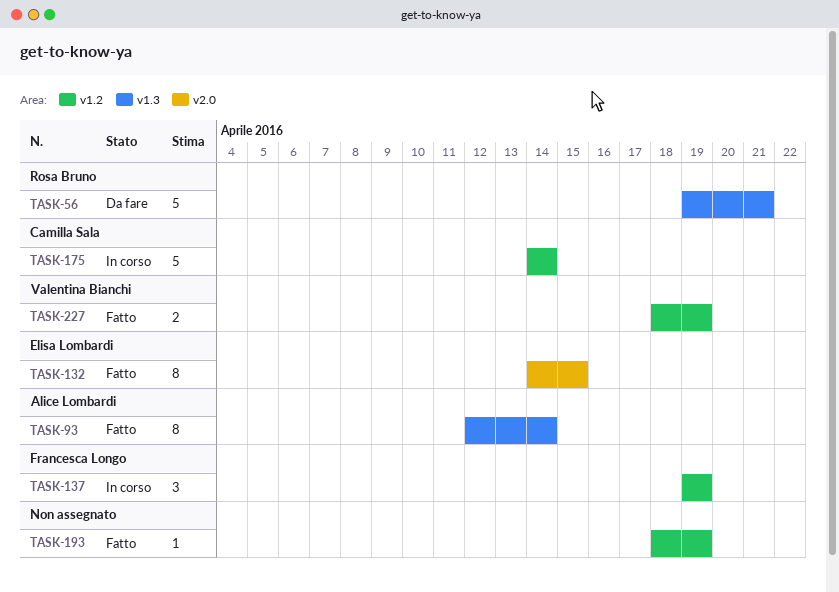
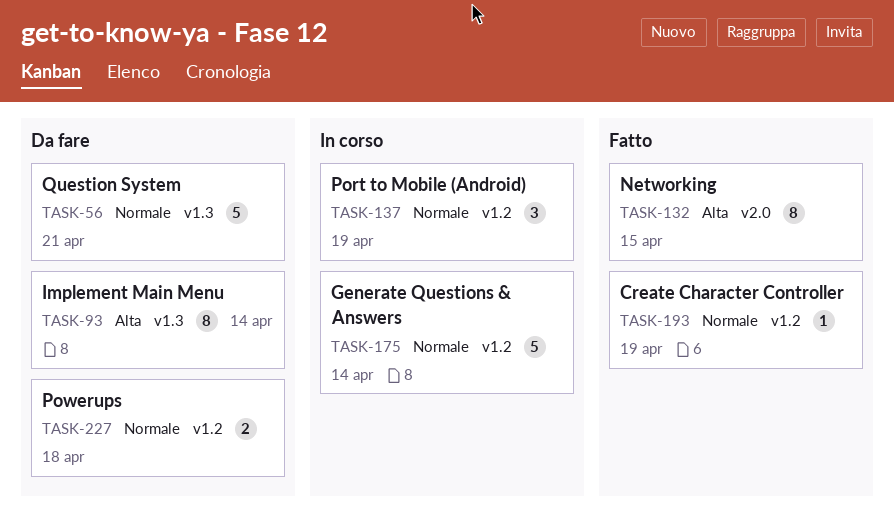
TASK-93, status: Fatto -> Da fare
TASK-227, status: Fatto -> Da fare
TASK-227, due: Apr 19 -> Apr 18

